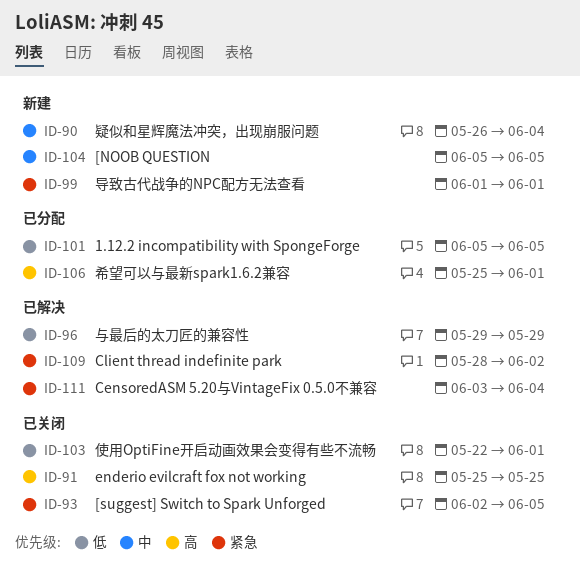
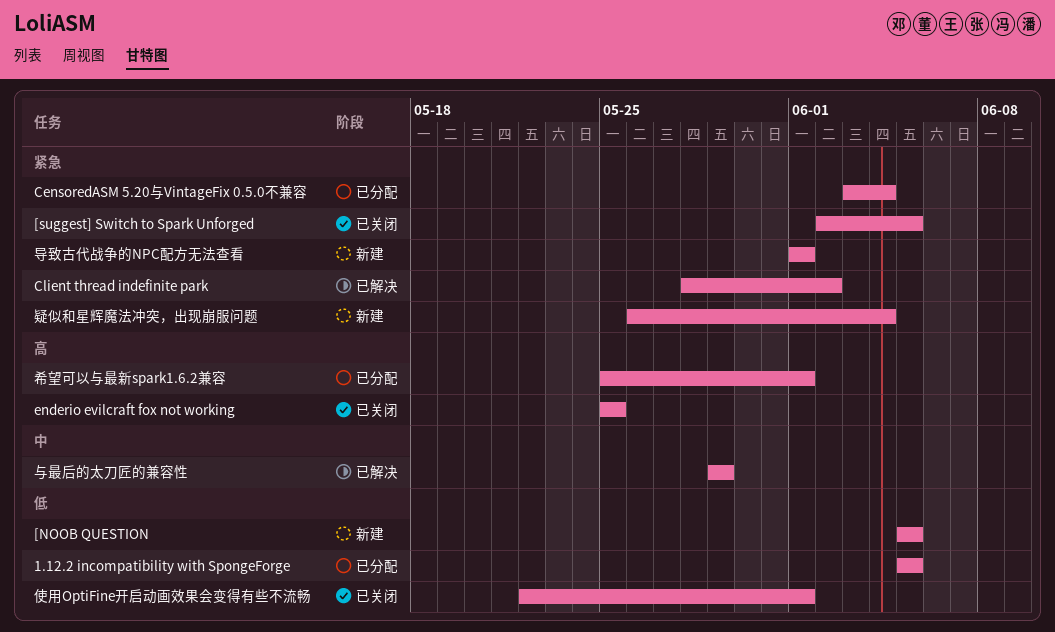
[NOOB QUESTION, priority: 中 -> 低
CensoredASM 5.20与VintageFix 0.5.0不兼容, status: 已解决 -> 已分配
与最后的太刀匠的兼容性, priority: 低 -> 中
疑似和星辉魔法冲突，出现崩服问题, priority: 中 -> 紧急

